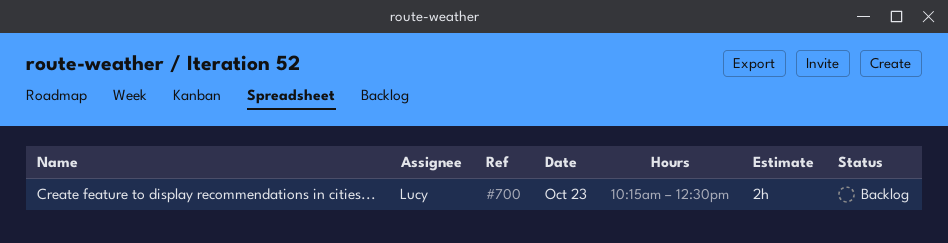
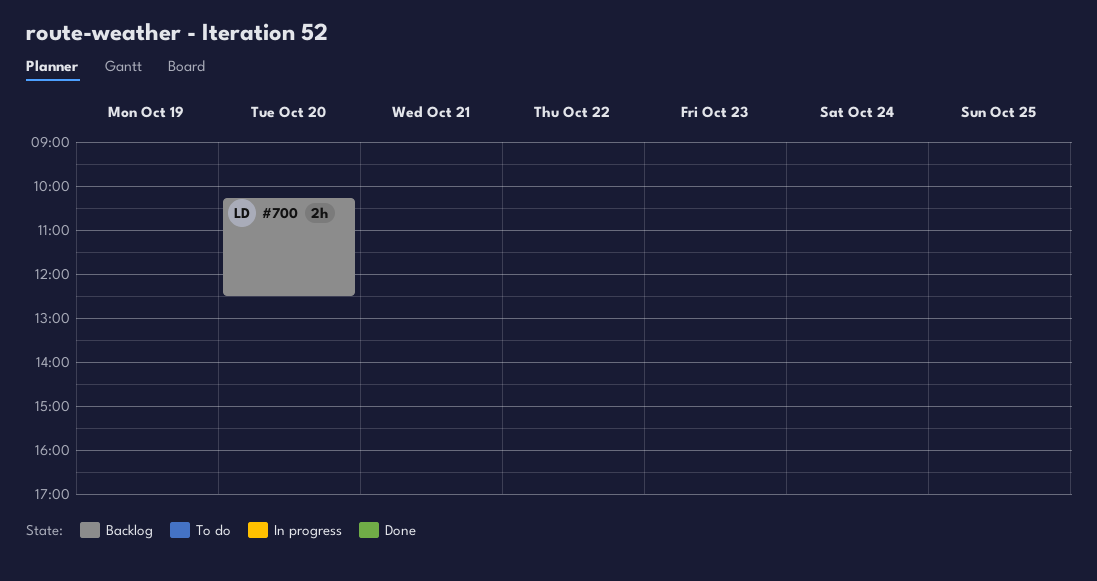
#700, day: Oct 23 -> Oct 20

